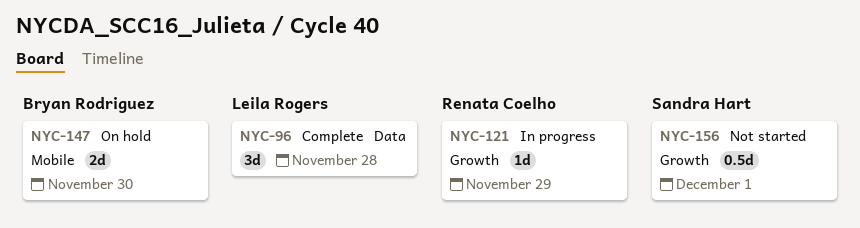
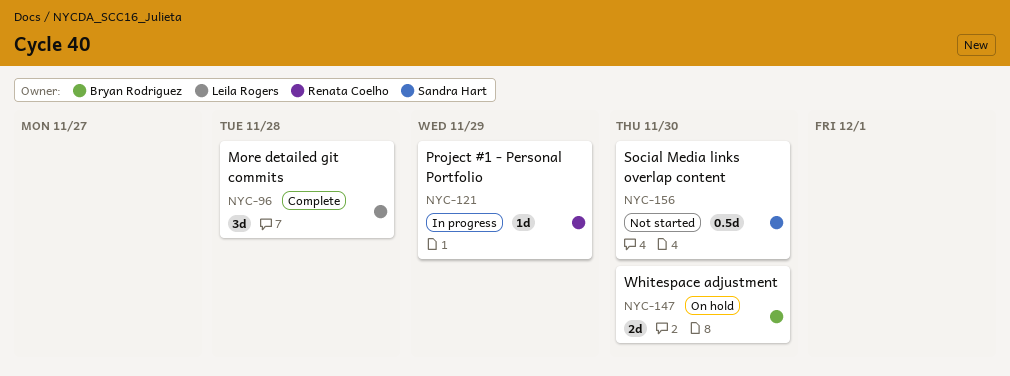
NYC-156, due: Dec 1 -> Nov 30

